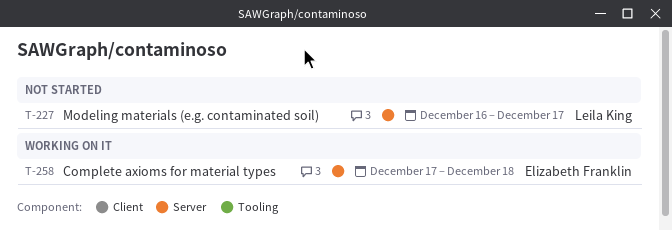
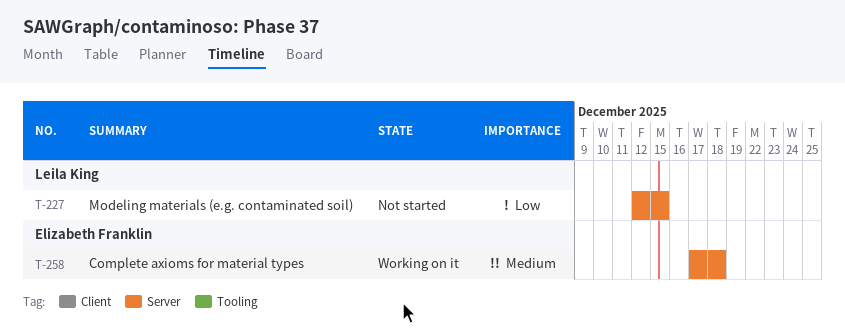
T-227, start: Dec 16 -> Dec 12
T-227, due: Dec 17 -> Dec 15

